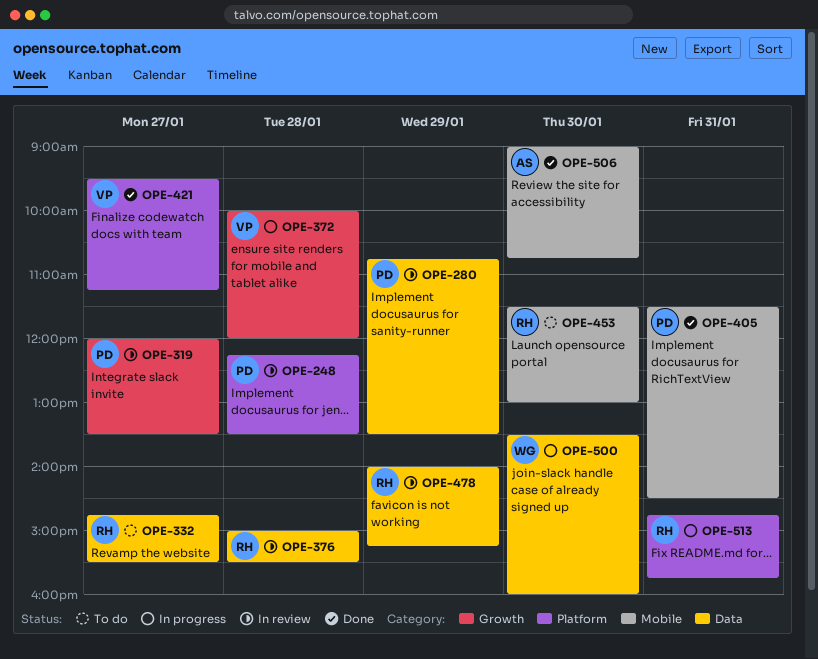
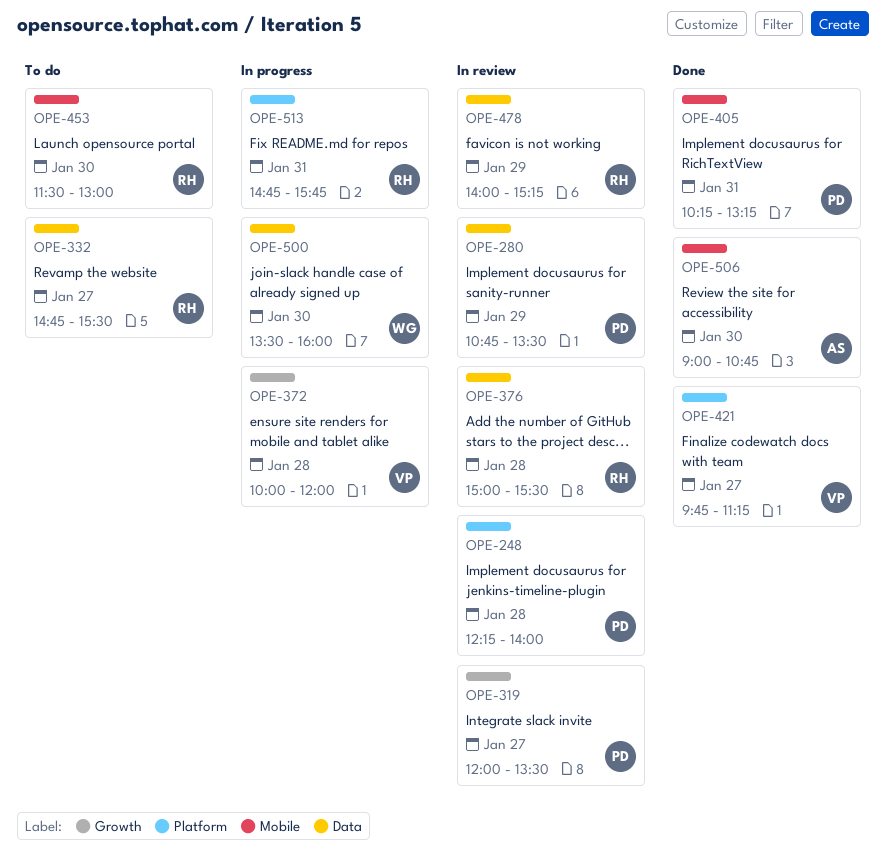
OPE-248, ends: 13:30 -> 14:00
OPE-405, begins: 11:30 -> 10:15
OPE-405, ends: 14:30 -> 13:15
OPE-421, begins: 09:30 -> 09:45

